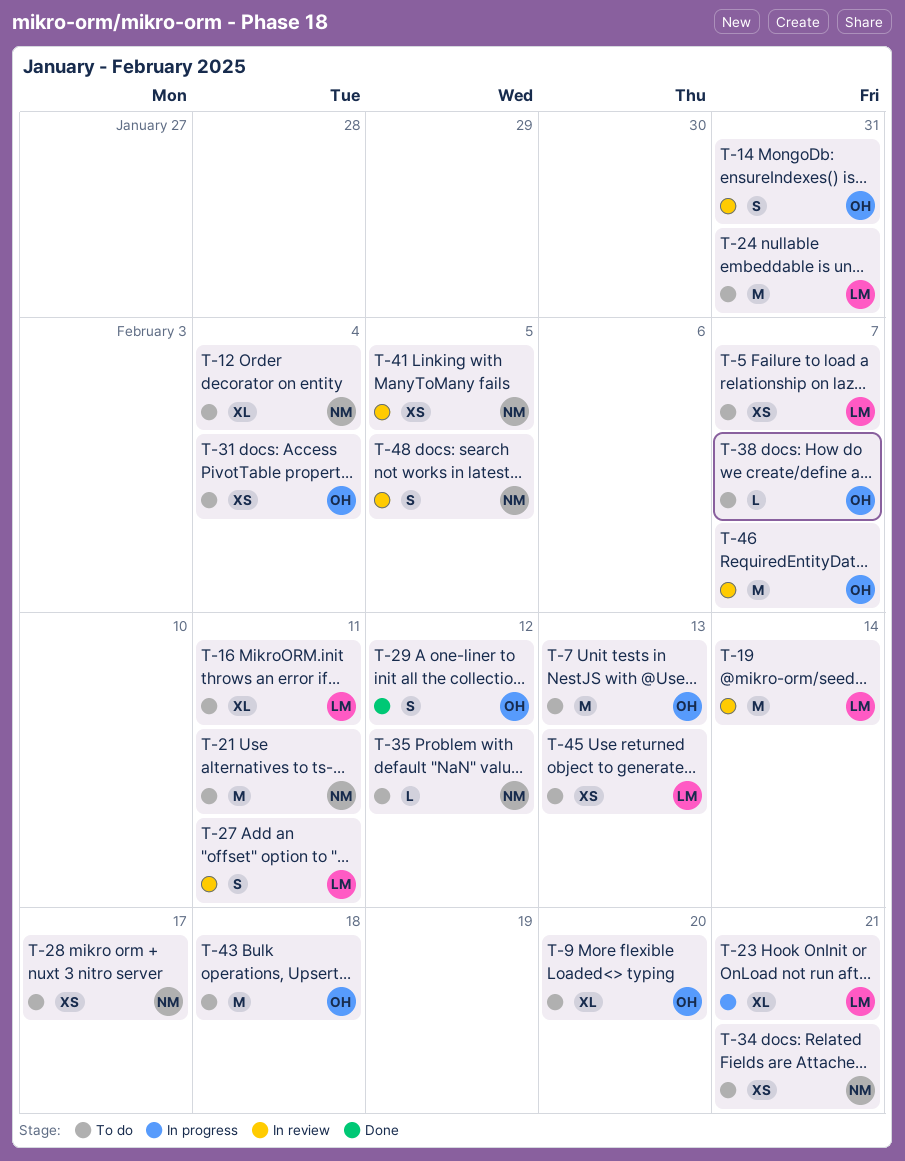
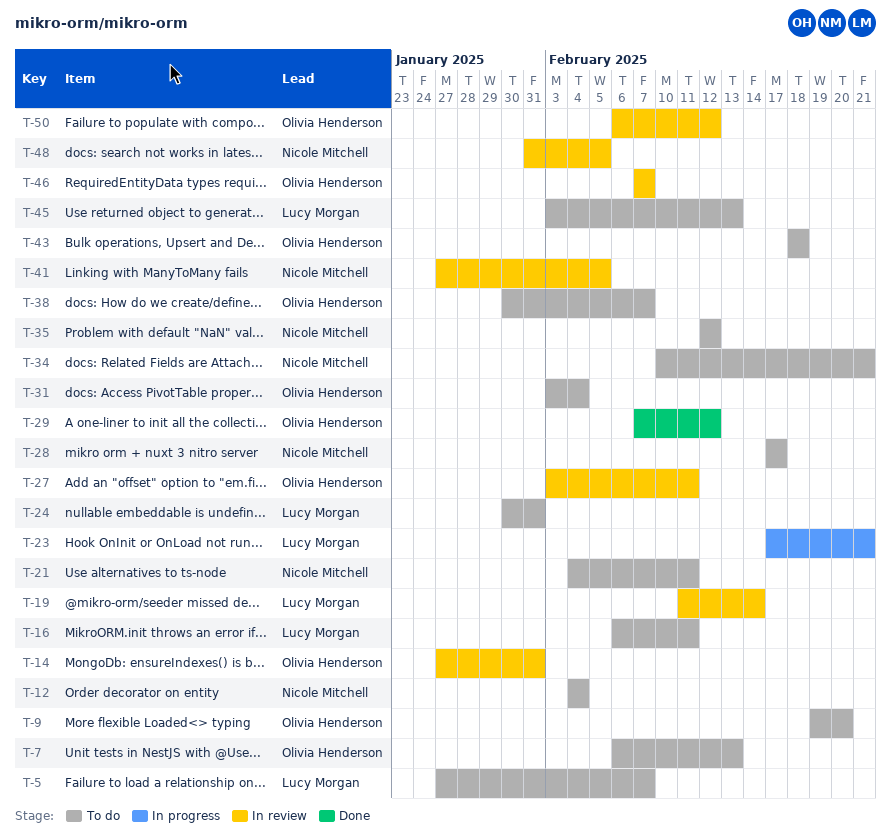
T-27, owner: Lucy Morgan -> Olivia Henderson
T-50: none -> present

